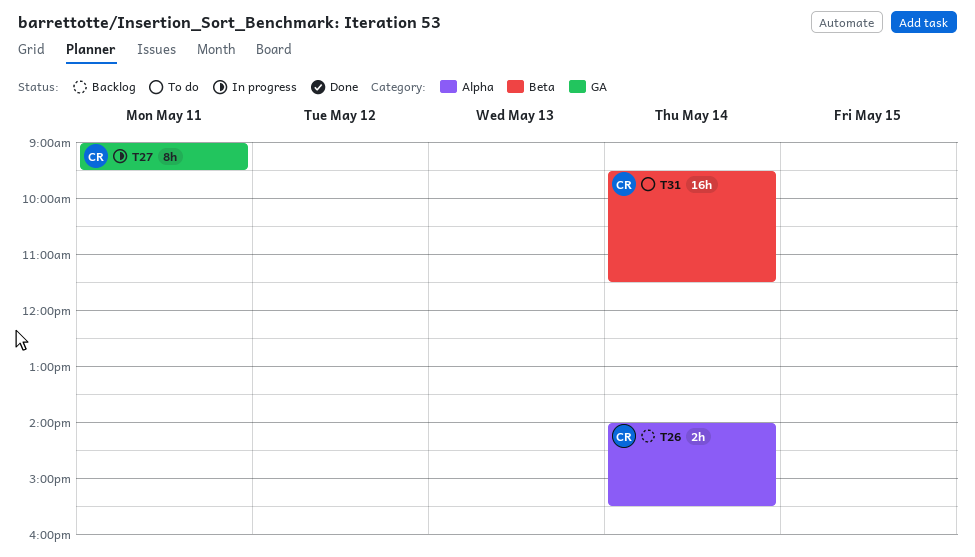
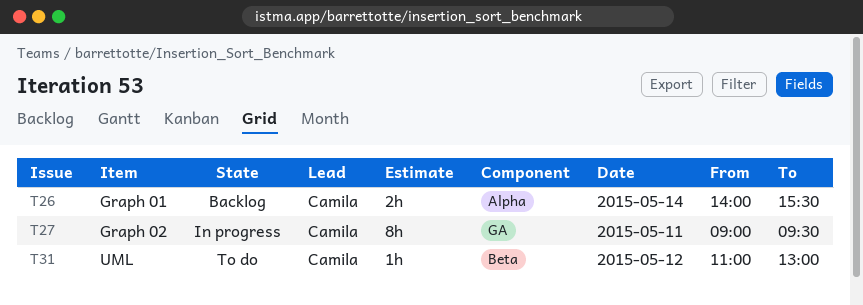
T31, estimate: 16h -> 1h
T31, day: May 14 -> May 12
T31, begins: 09:30 -> 11:00
T31, ends: 11:30 -> 13:00

